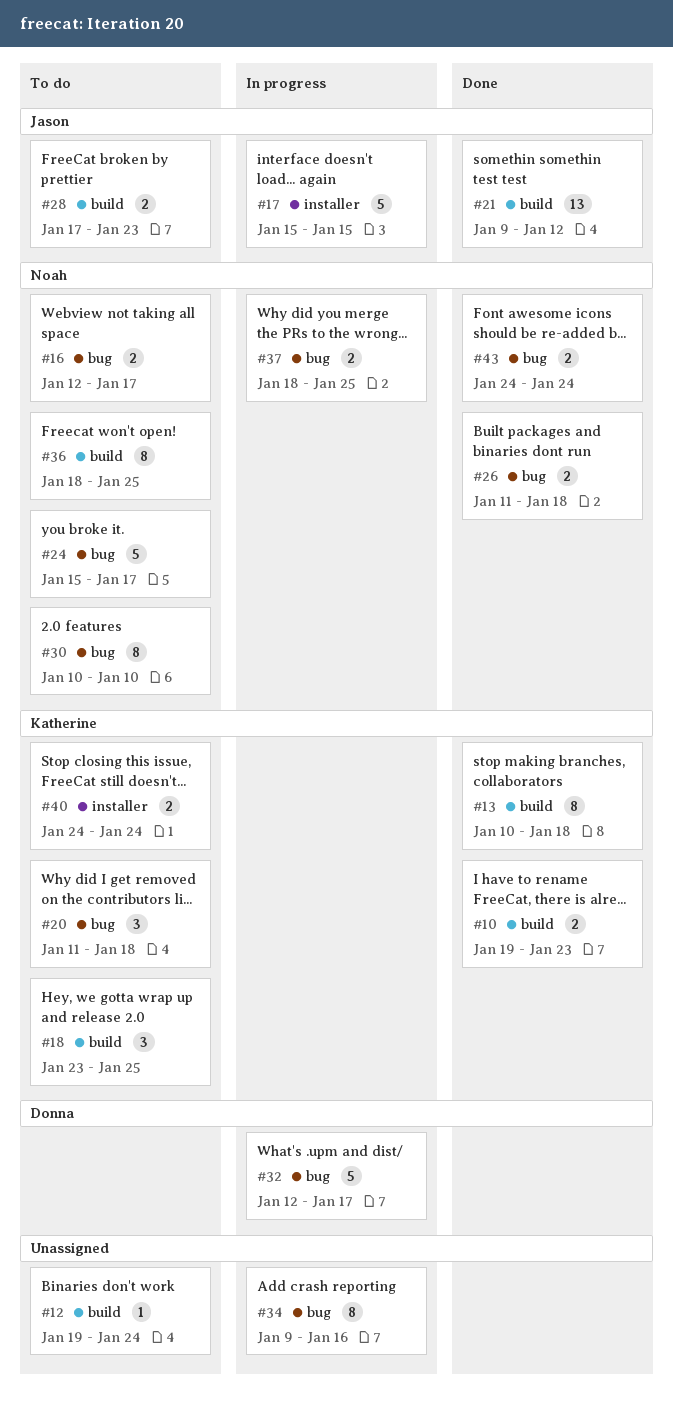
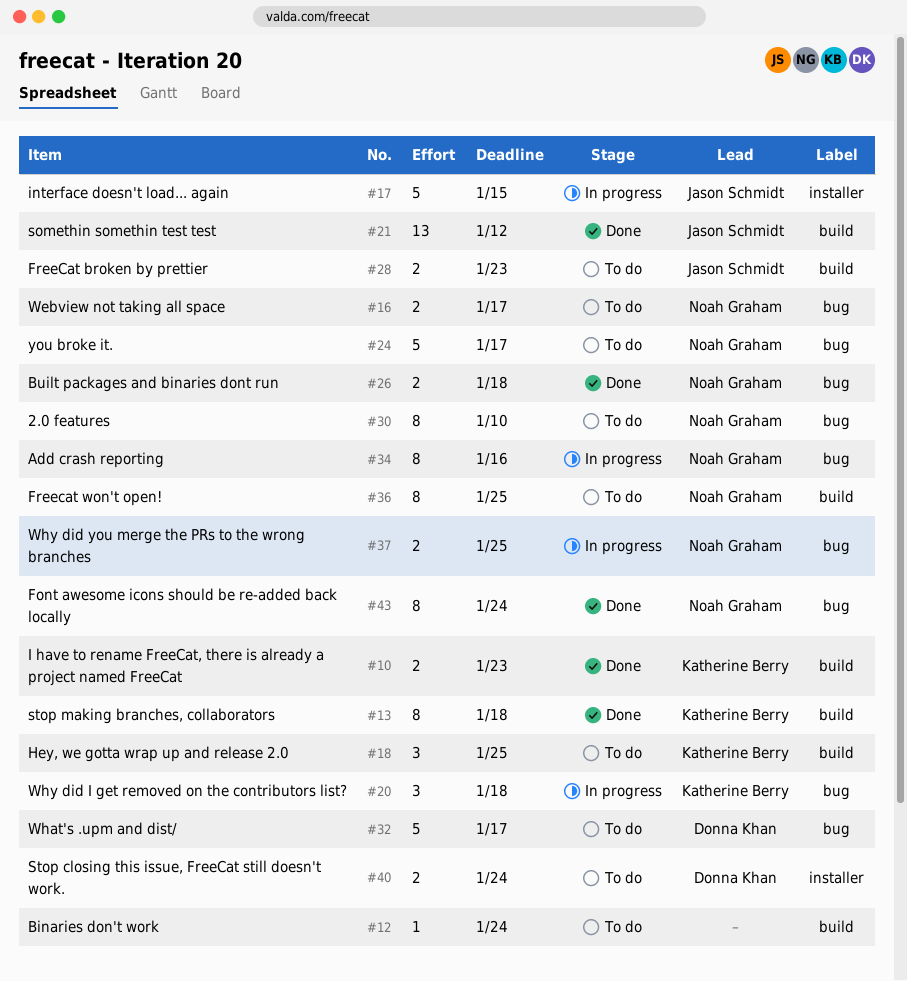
#20, status: To do -> In progress
#32, status: In progress -> To do
#34, owner: none -> Noah Graham
#40, owner: Katherine Berry -> Donna Khan
#43, estimate: 2 -> 8

